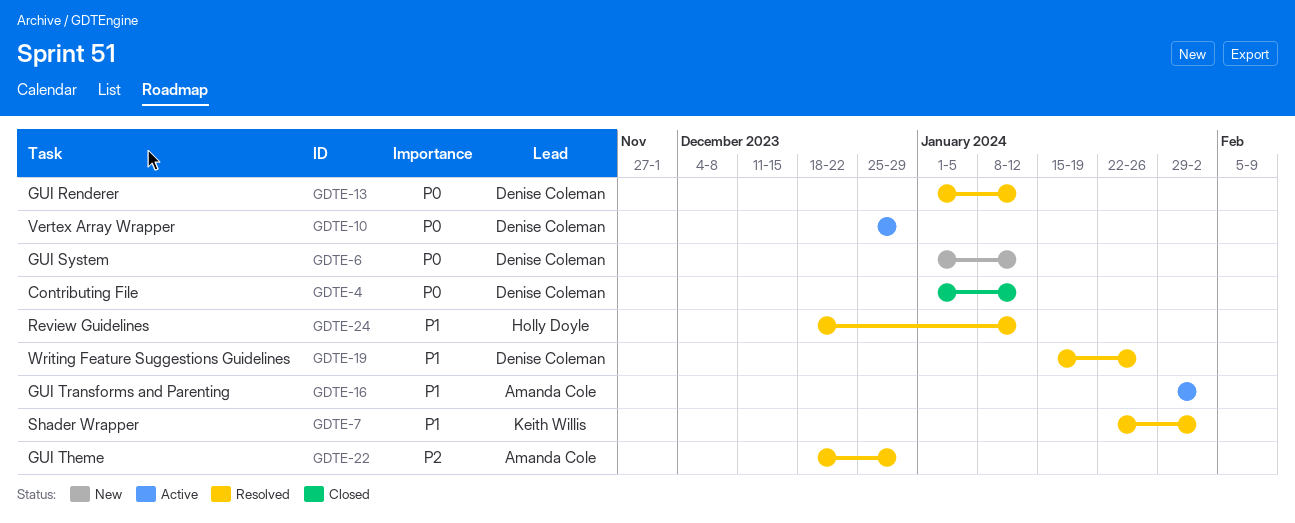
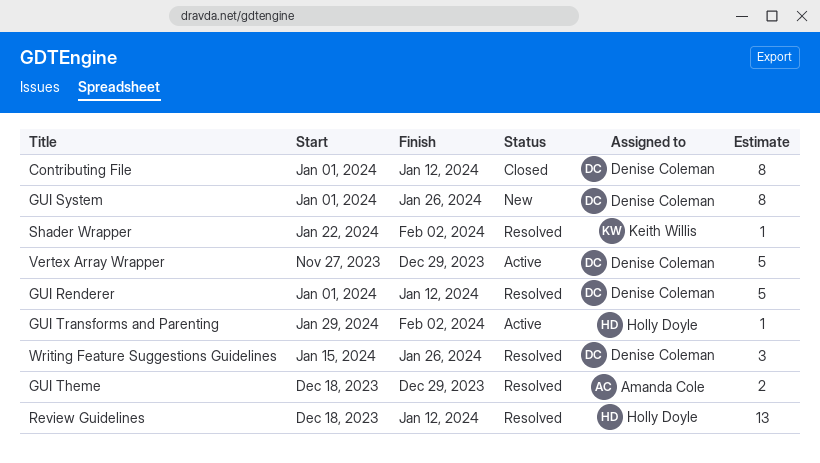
GUI System, due: Jan 12 -> Jan 26
GUI Transforms and Parenting, owner: Amanda Cole -> Holly Doyle
Vertex Array Wrapper, start: Dec 25 -> Nov 27

